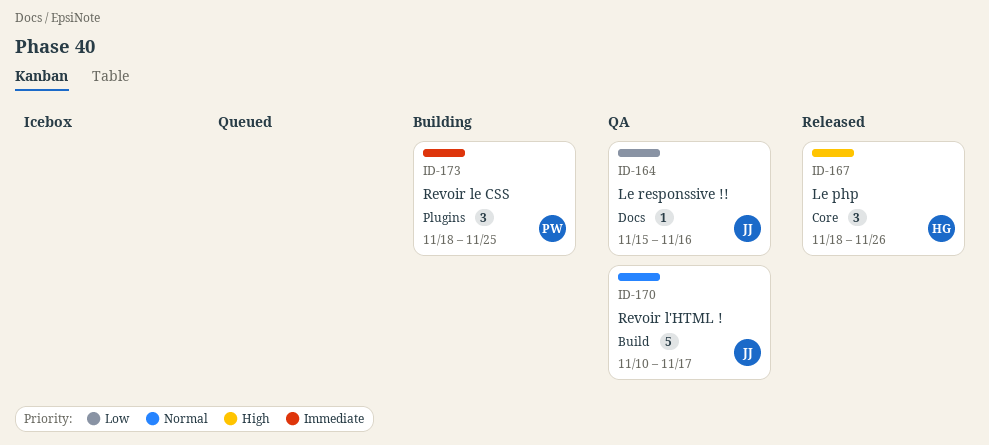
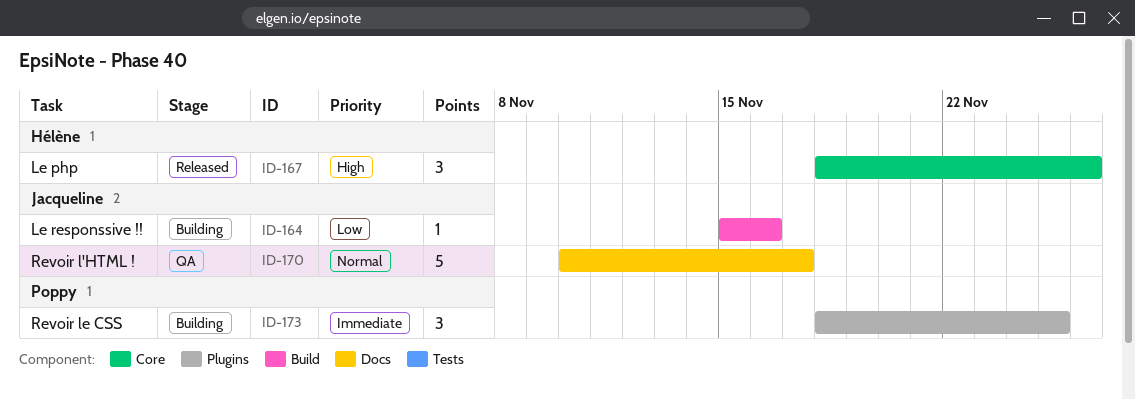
ID-164, status: QA -> Building
ID-164, label: Docs -> Build
ID-170, label: Build -> Docs

